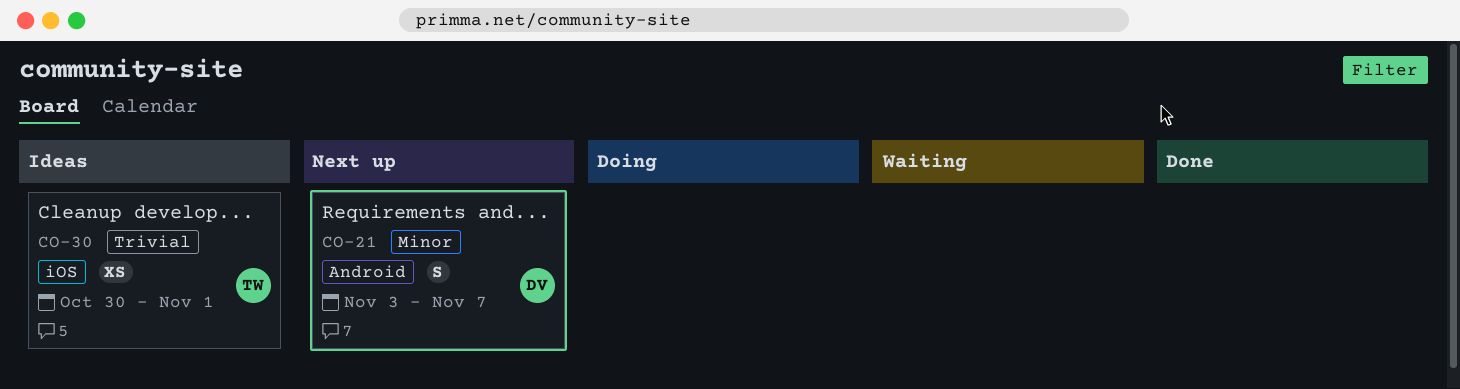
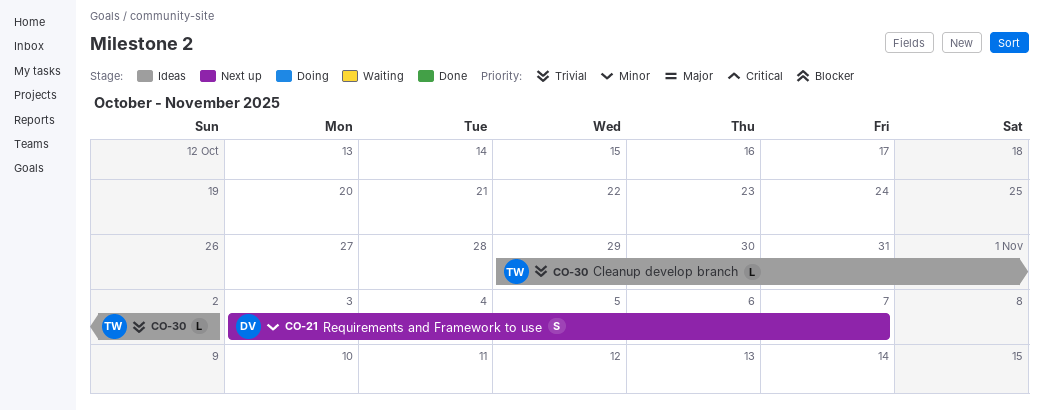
CO-30, estimate: XS -> L
CO-30, start: Oct 30 -> Oct 29
CO-30, due: Nov 1 -> Nov 2

